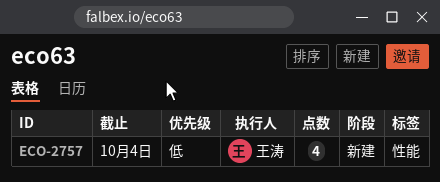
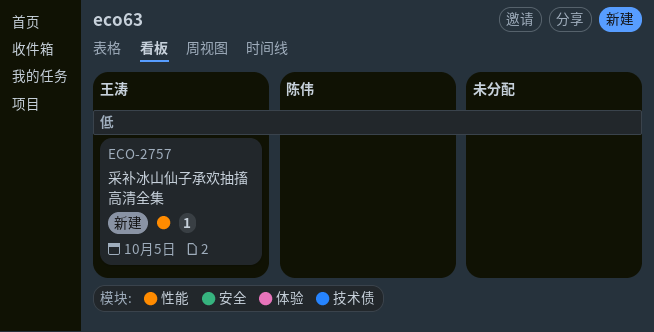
ECO-2757, estimate: 4 -> 1
ECO-2757, due: Oct 4 -> Oct 5

